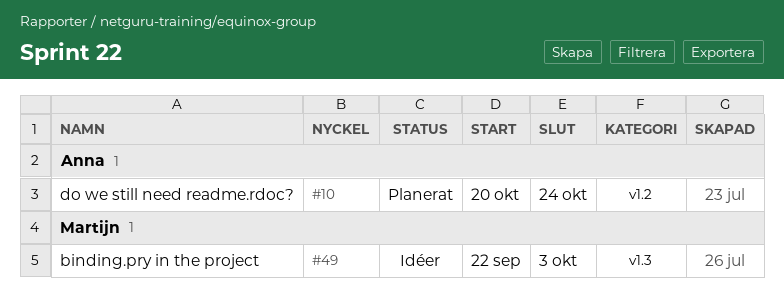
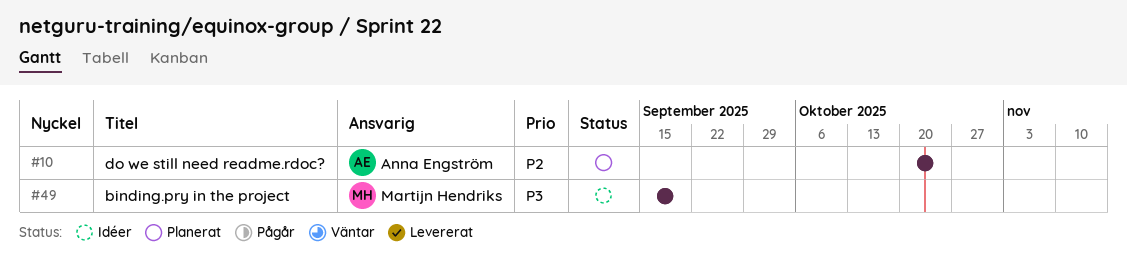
#49, start: Sep 22 -> Sep 15
#49, due: Oct 3 -> Sep 19

